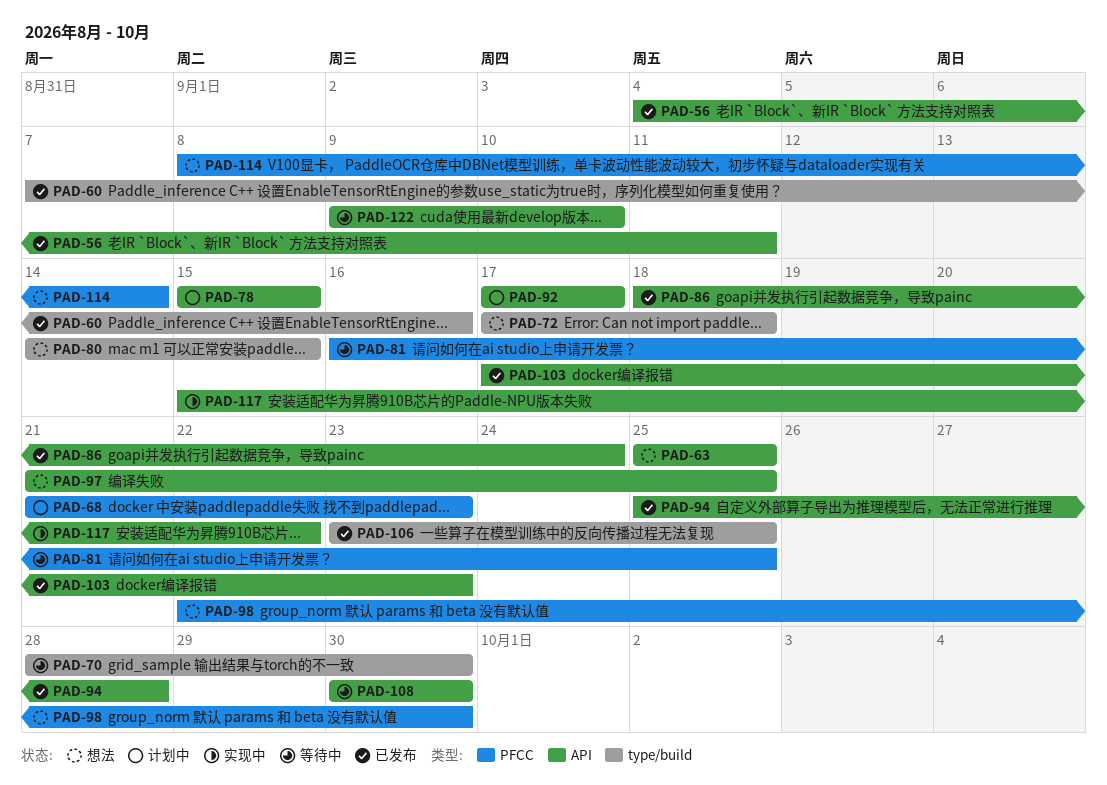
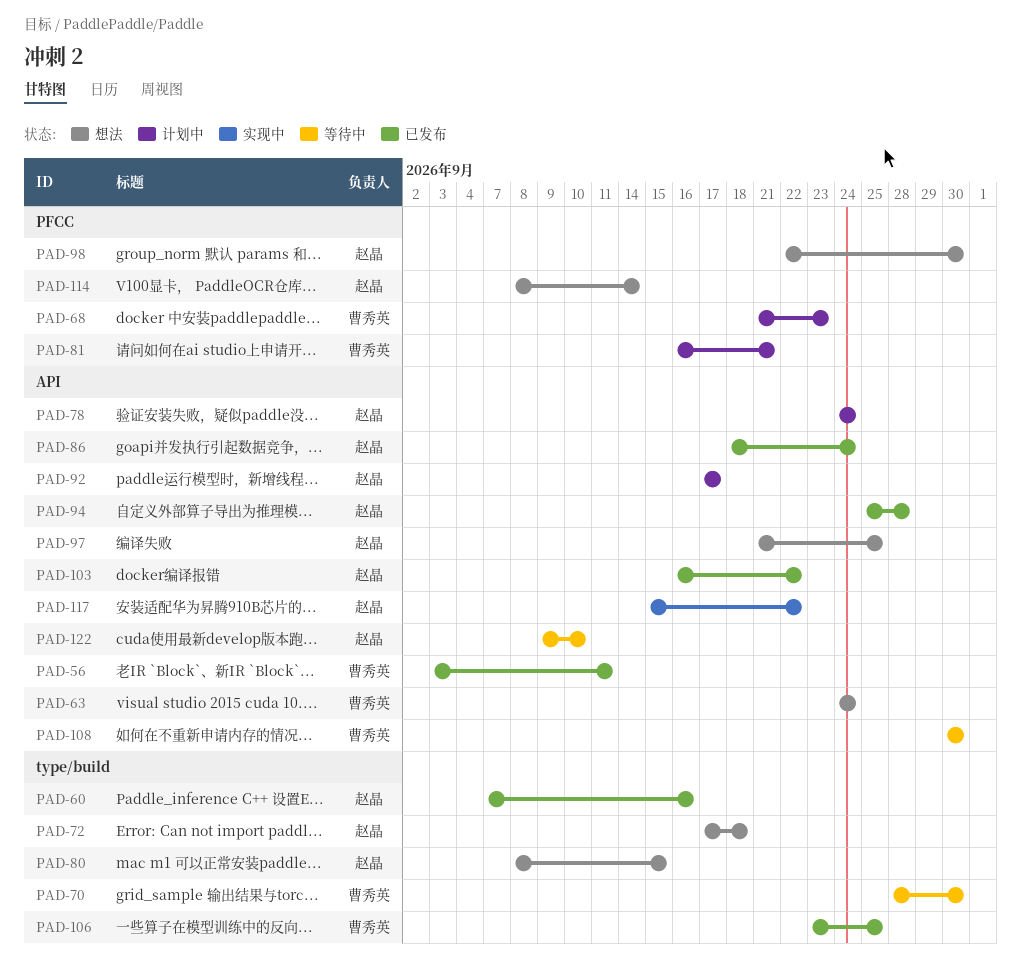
PAD-56, start: Sep 4 -> Sep 3
PAD-63, start: Sep 25 -> Sep 24
PAD-63, due: Sep 25 -> Sep 24
PAD-78, start: Sep 15 -> Sep 24
PAD-78, due: Sep 15 -> Sep 24
PAD-80, start: Sep 14 -> Sep 8
PAD-81, status: 等待中 -> 计划中
PAD-81, due: Sep 25 -> Sep 21
PAD-103, start: Sep 17 -> Sep 16
PAD-103, due: Sep 23 -> Sep 22

